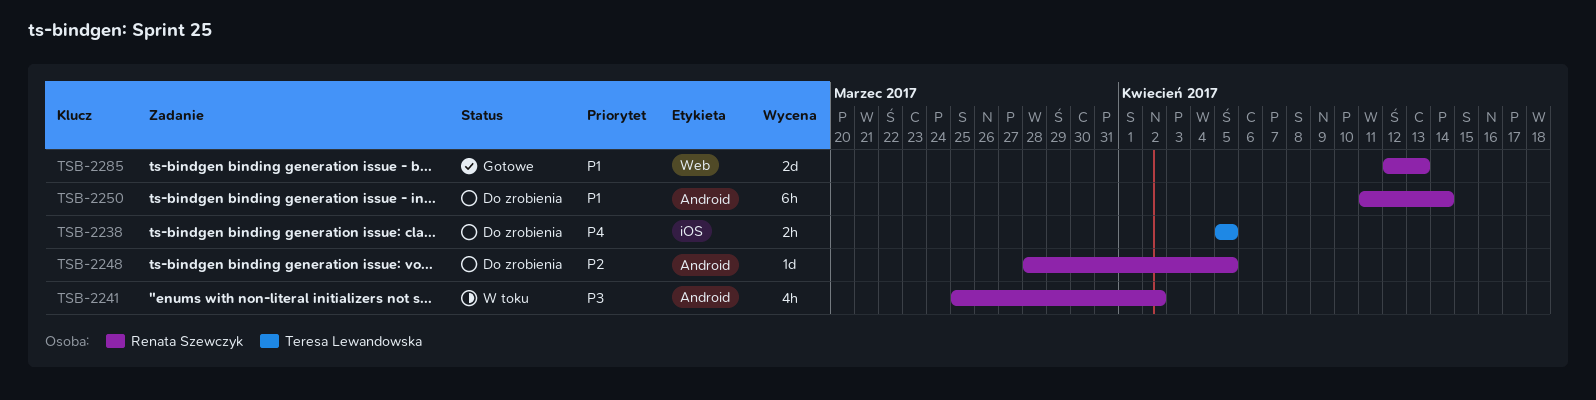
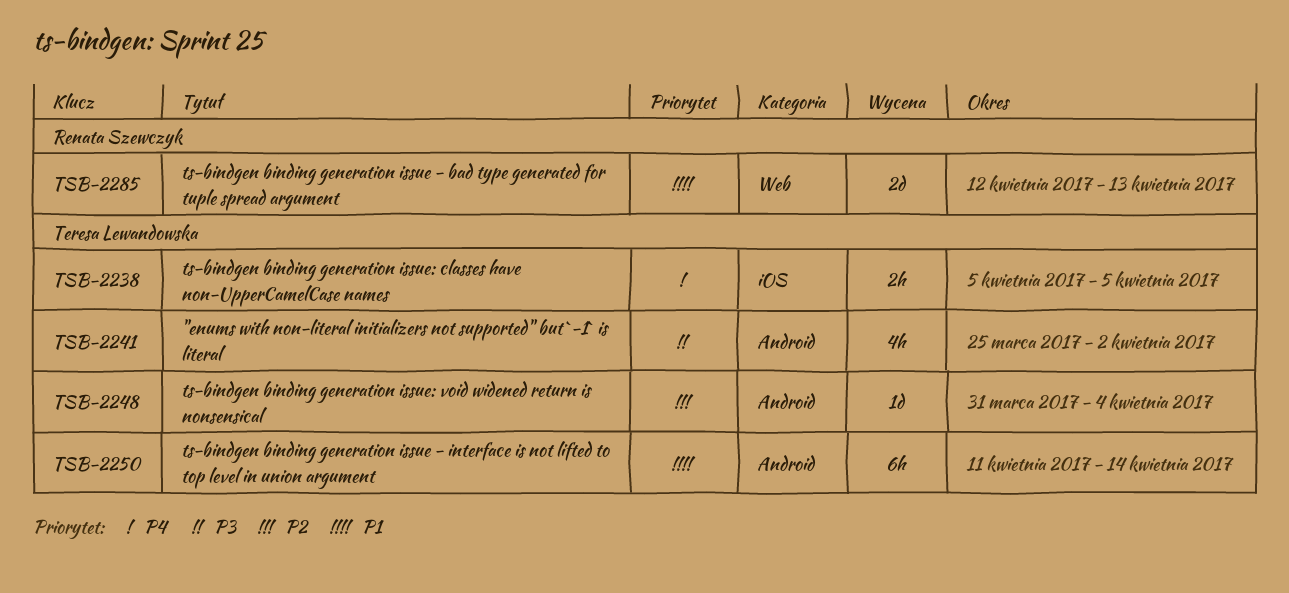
TSB-2241, owner: Renata Szewczyk -> Teresa Lewandowska
TSB-2248, owner: Renata Szewczyk -> Teresa Lewandowska
TSB-2248, start: Mar 28 -> Mar 31
TSB-2248, due: Apr 5 -> Apr 4
TSB-2250, owner: Renata Szewczyk -> Teresa Lewandowska

